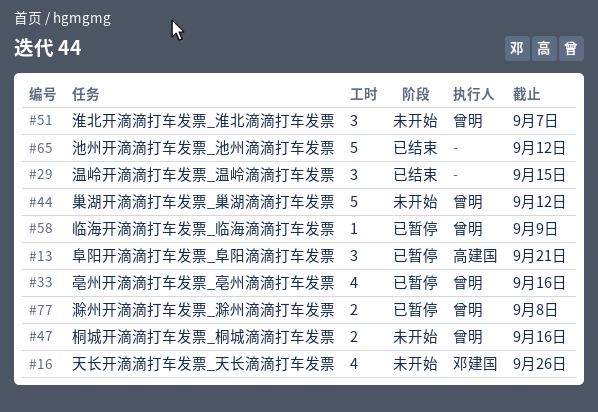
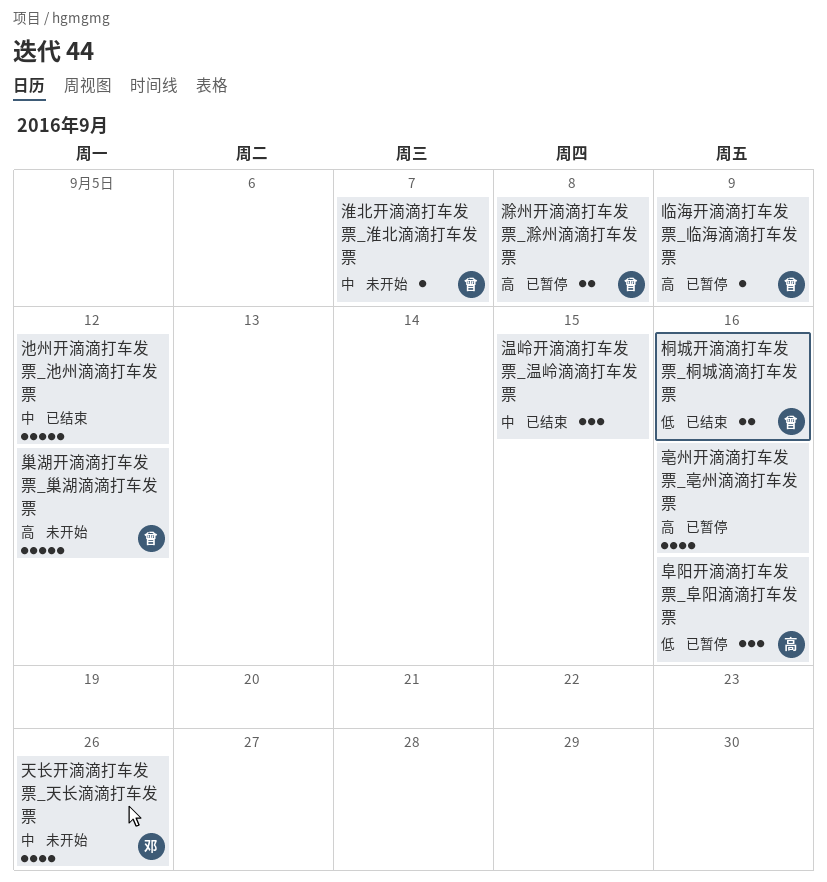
亳州开滴滴打车发票_亳州滴滴打车发票, owner: 曾明 -> none
桐城开滴滴打车发票_桐城滴滴打车发票, status: 未开始 -> 已结束
淮北开滴滴打车发票_淮北滴滴打车发票, estimate: 3 -> 1
阜阳开滴滴打车发票_阜阳滴滴打车发票, due: Sep 21 -> Sep 16

